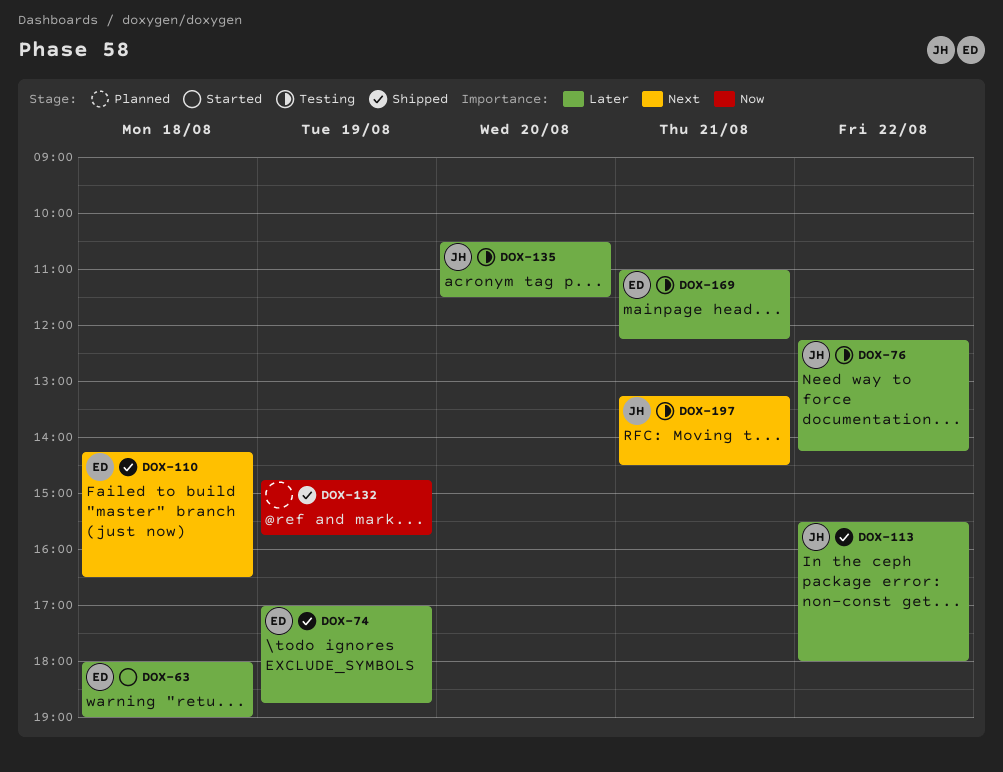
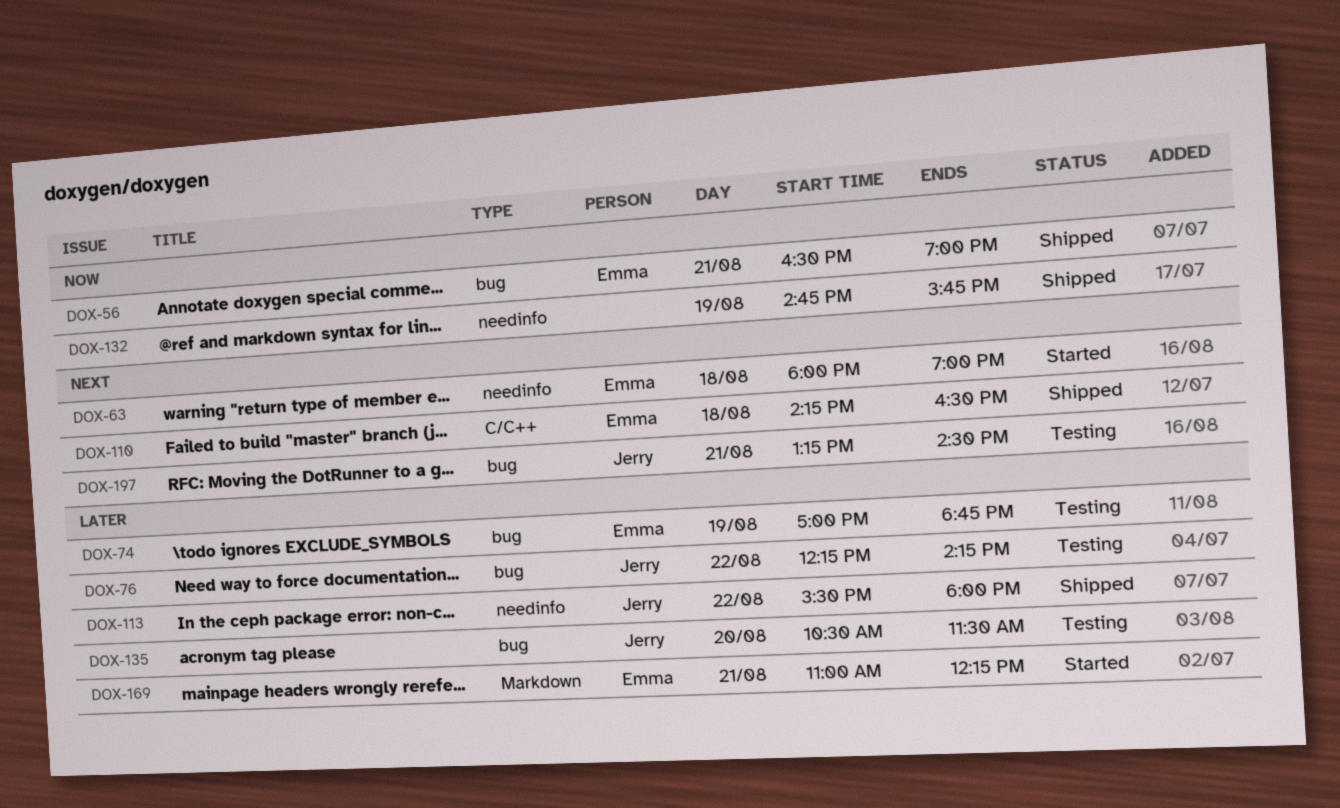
DOX-56: none -> present
DOX-63, priority: Later -> Next
DOX-74, status: Shipped -> Testing
DOX-169, status: Testing -> Started

